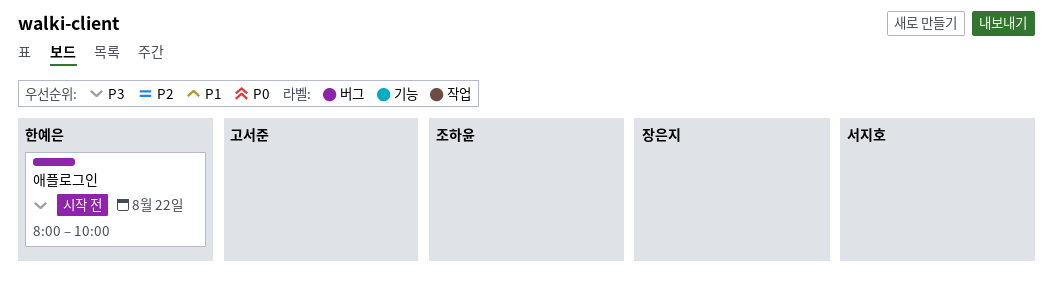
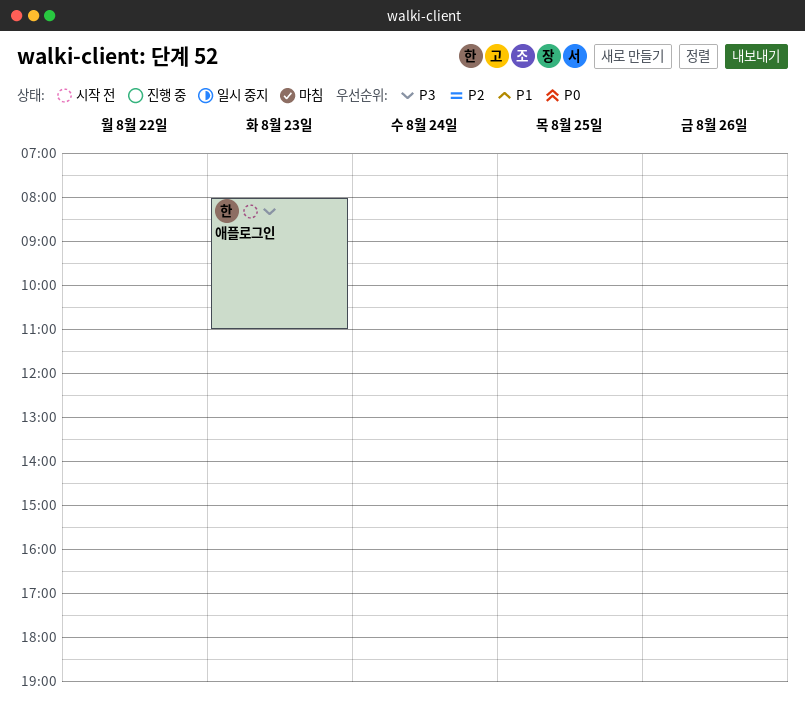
애플로그인, day: Aug 22 -> Aug 23
애플로그인, ends: 10:00 -> 11:00

